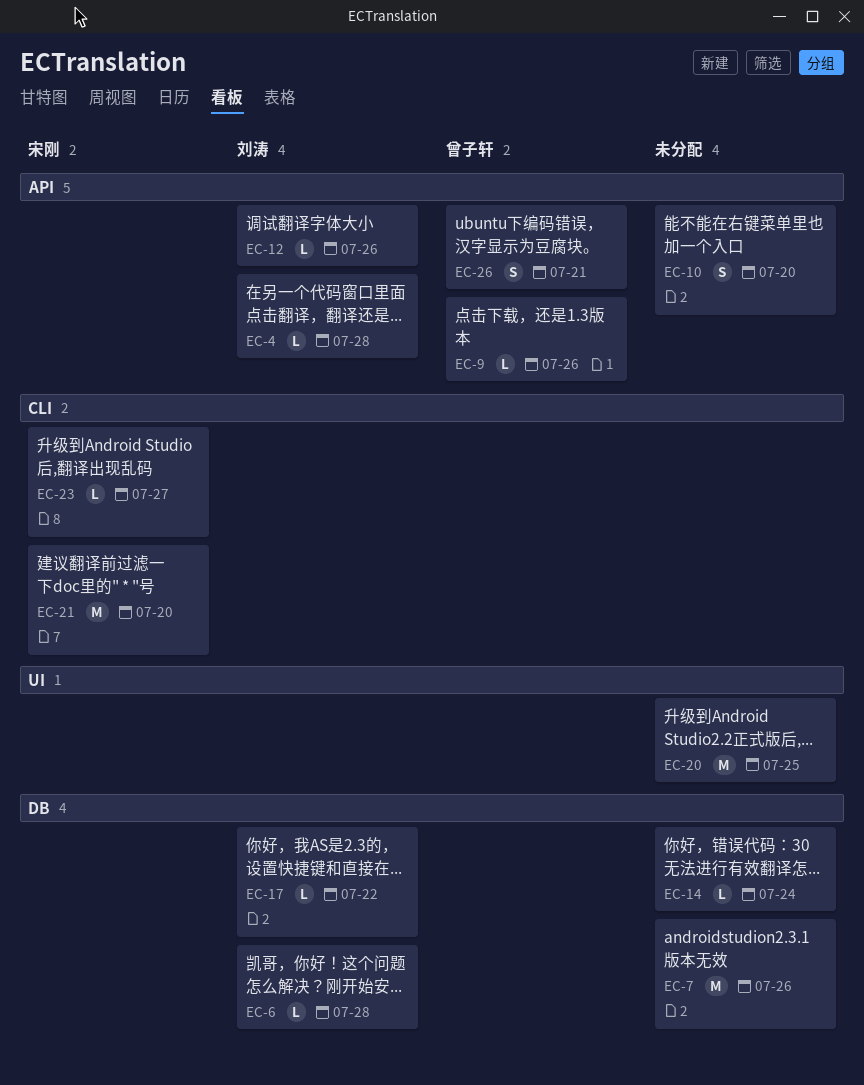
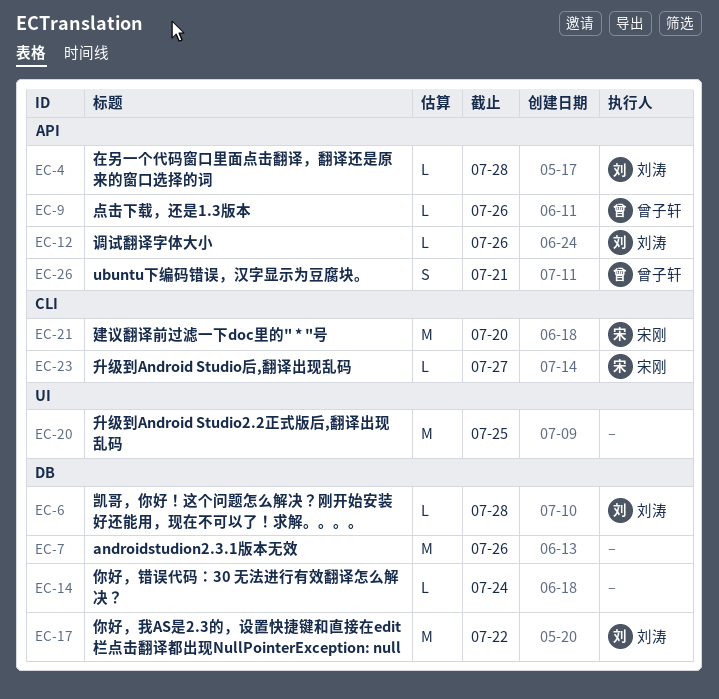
EC-10: present -> none
EC-17, estimate: L -> M

